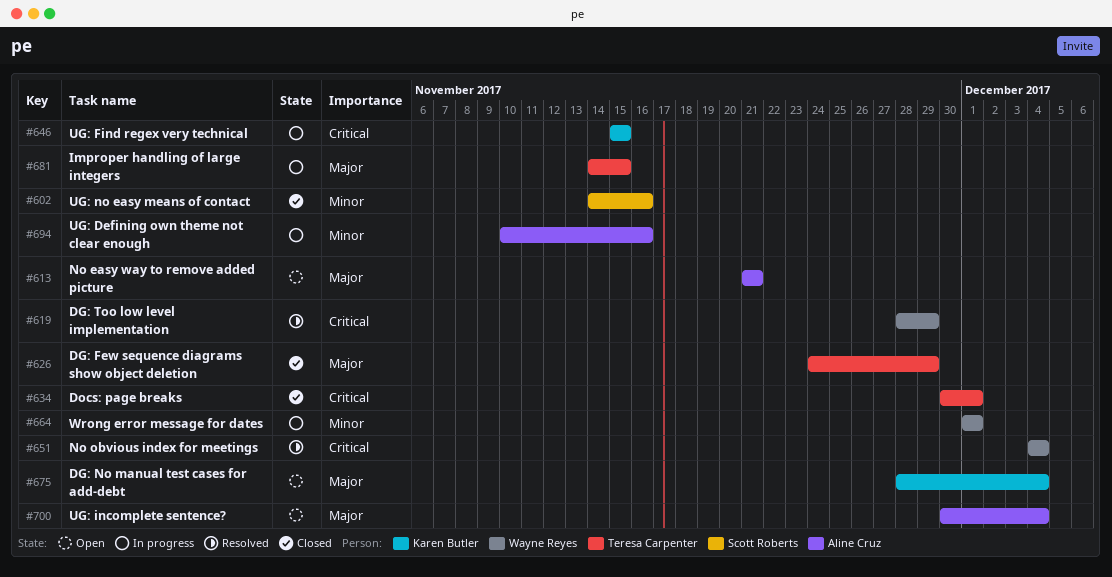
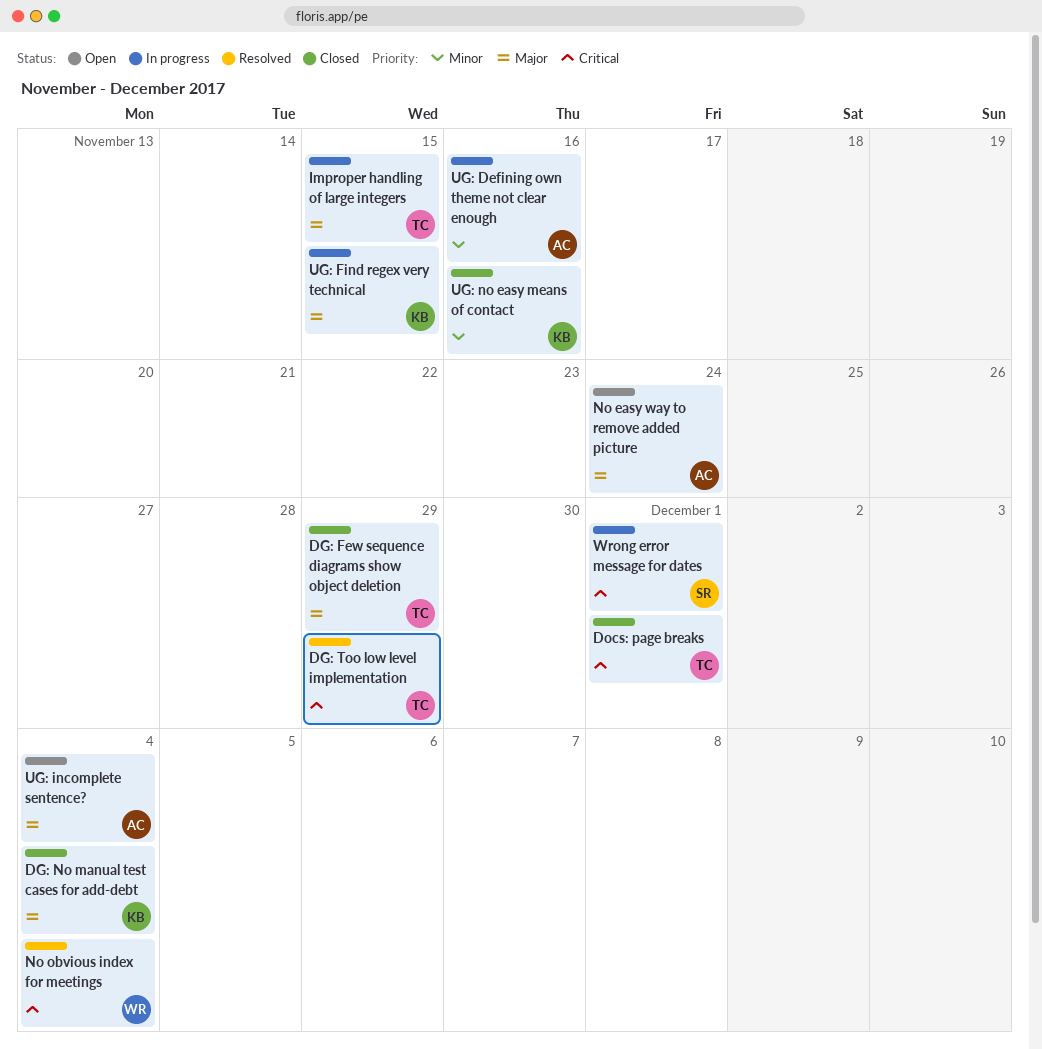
DG: No manual test cases for add-debt, status: Open -> Closed
DG: Too low level implementation, owner: Wayne Reyes -> Teresa Carpenter
No easy way to remove added picture, due: Nov 21 -> Nov 24
UG: Find regex very technical, priority: Critical -> Major
UG: no easy means of contact, owner: Scott Roberts -> Karen Butler
Wrong error message for dates, owner: Wayne Reyes -> Scott Roberts
Wrong error message for dates, priority: Minor -> Critical

